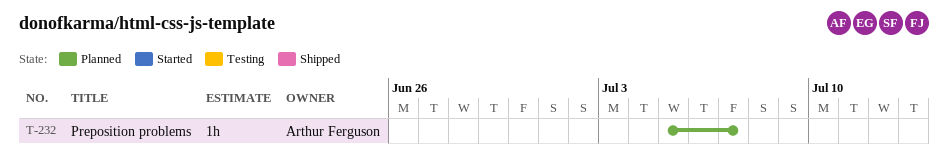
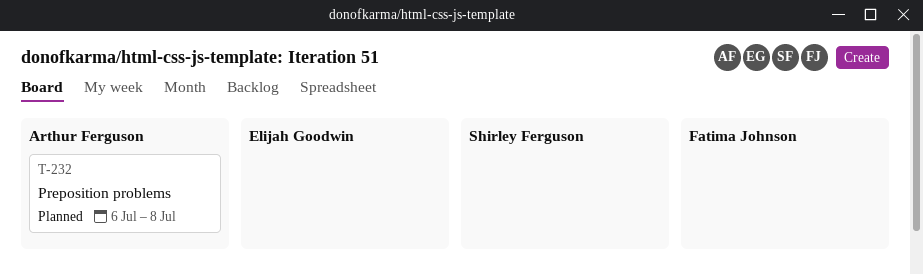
T-232, start: Jul 5 -> Jul 6
T-232, due: Jul 7 -> Jul 8

